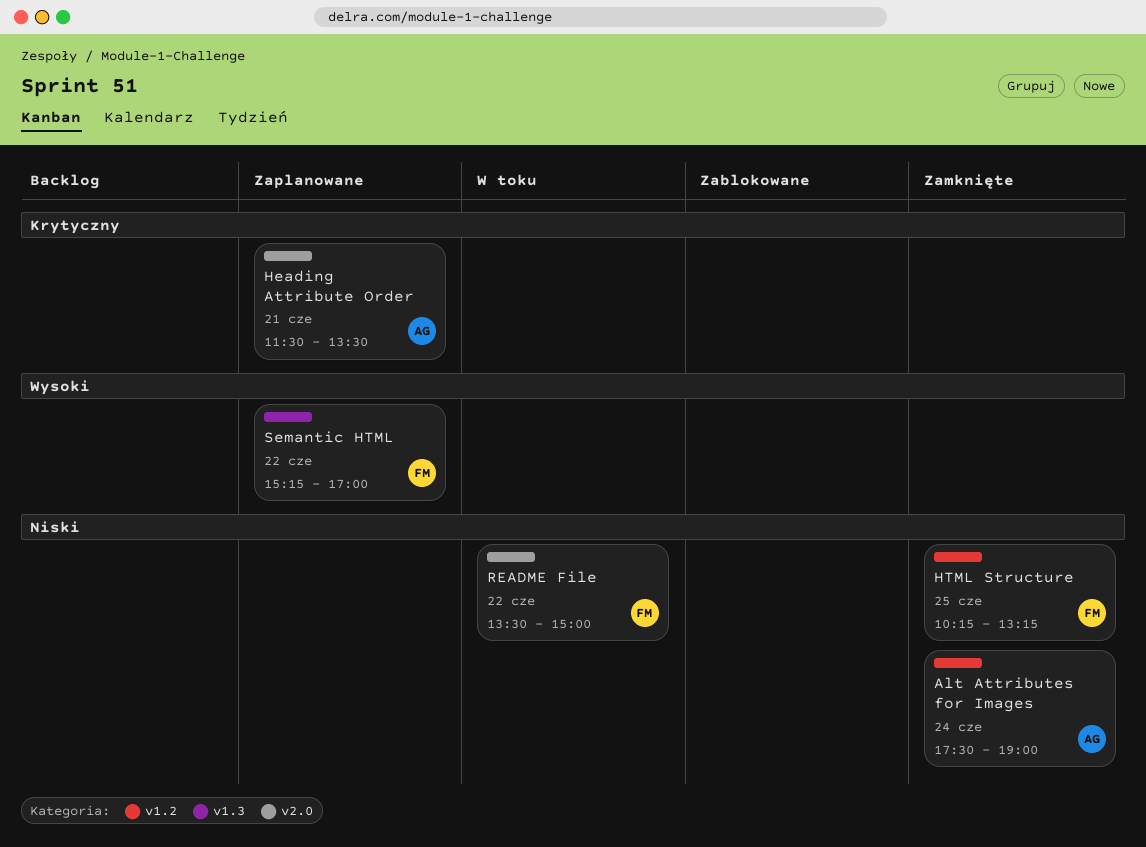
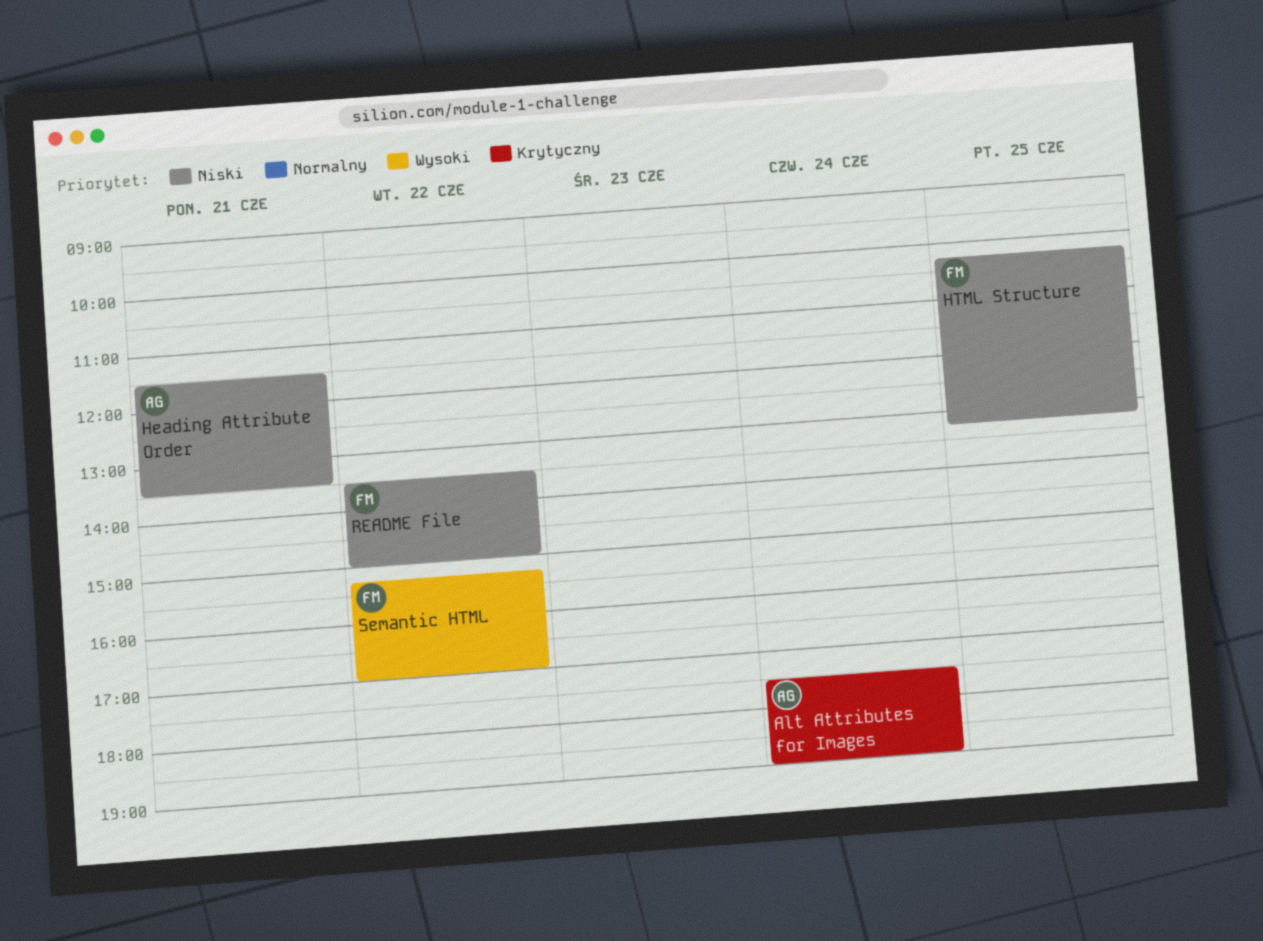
Alt Attributes for Images, priority: Niski -> Krytyczny
Heading Attribute Order, priority: Krytyczny -> Niski

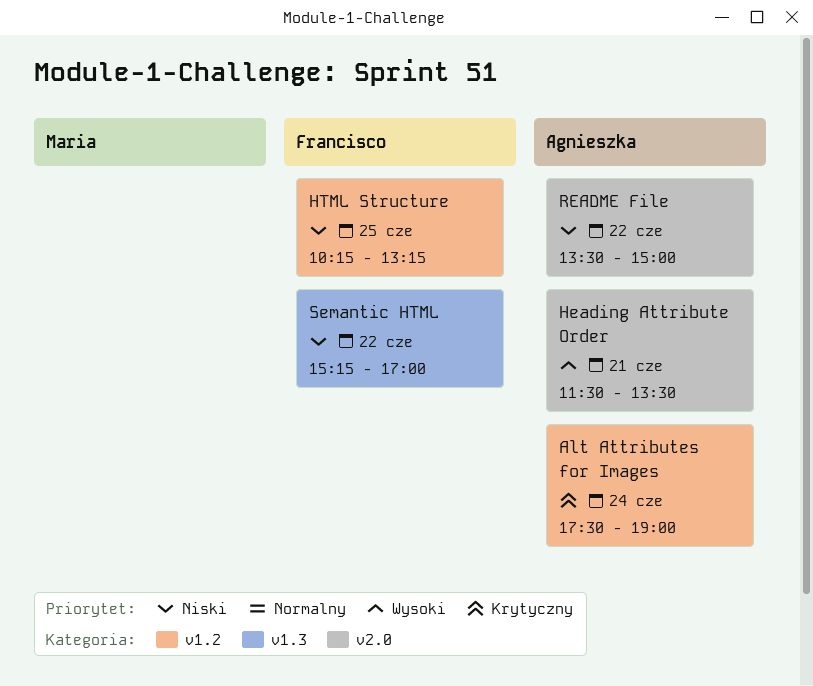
Heading Attribute Order, priority: Niski -> Wysoki
README File, owner: Francisco -> Agnieszka
Semantic HTML, priority: Wysoki -> Niski

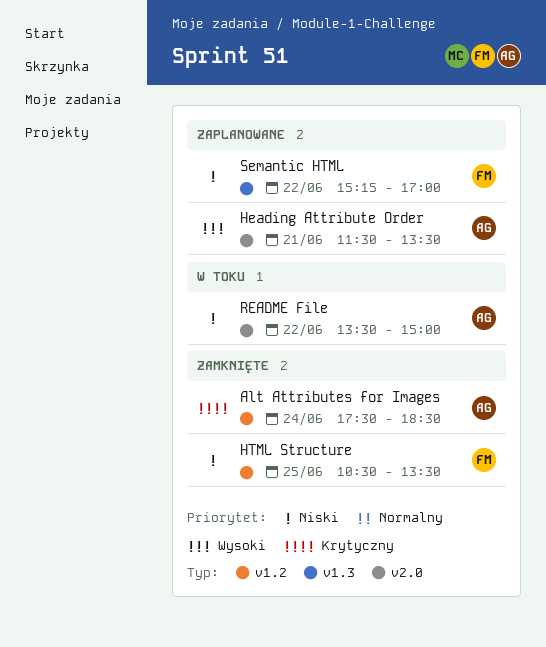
Alt Attributes for Images, ends: 19:00 -> 18:30
HTML Structure, begins: 10:15 -> 10:30
HTML Structure, ends: 13:15 -> 13:30

